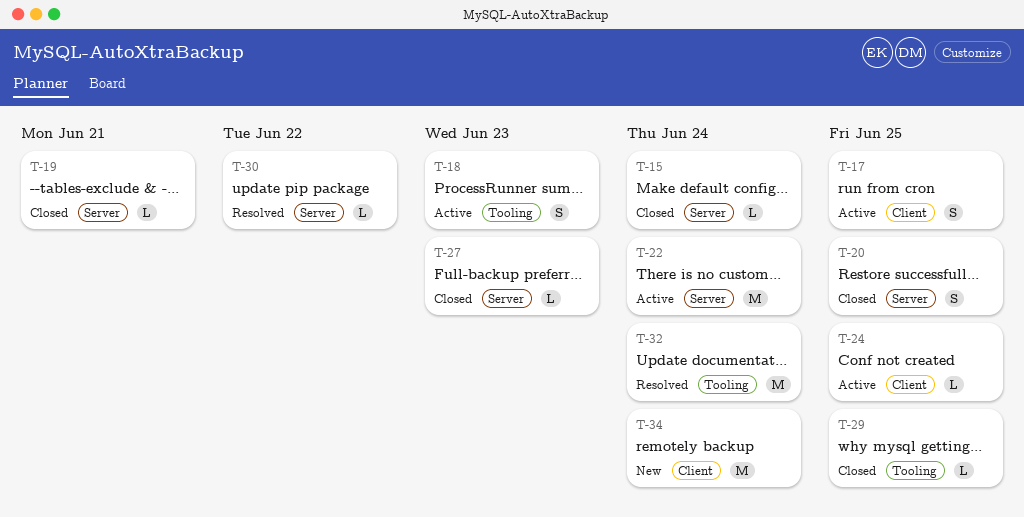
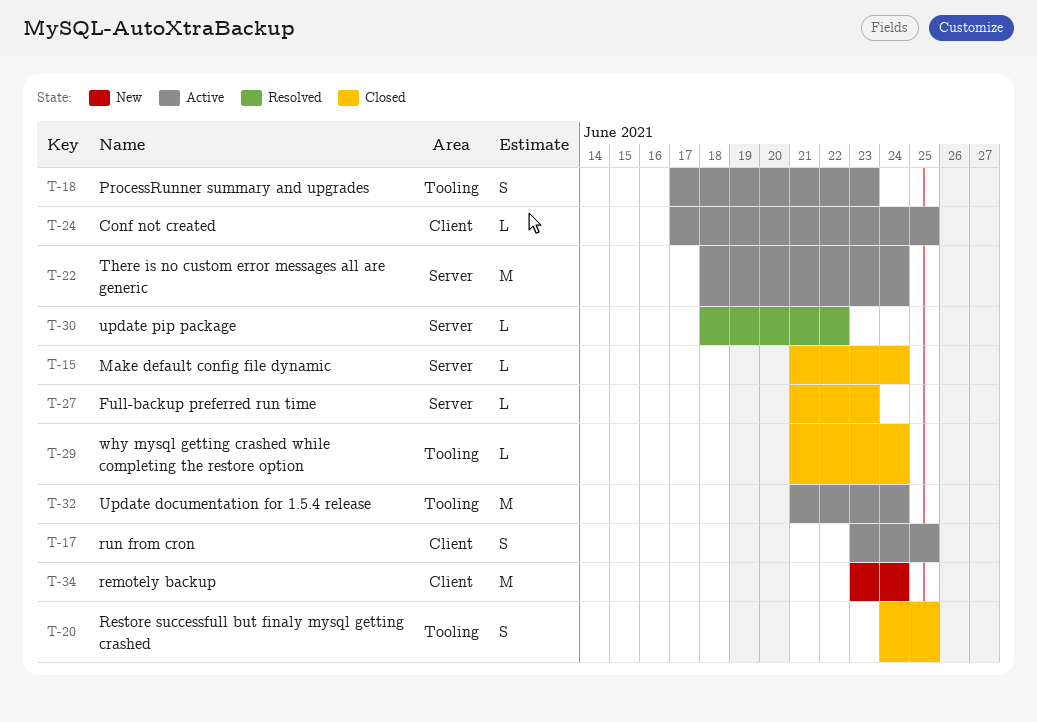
T-19: present -> none
T-20, label: Server -> Tooling
T-29, due: Jun 25 -> Jun 24
T-32, status: Resolved -> Active

